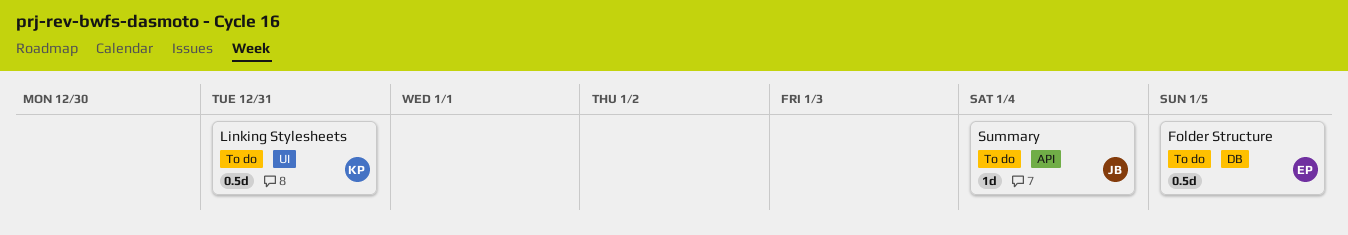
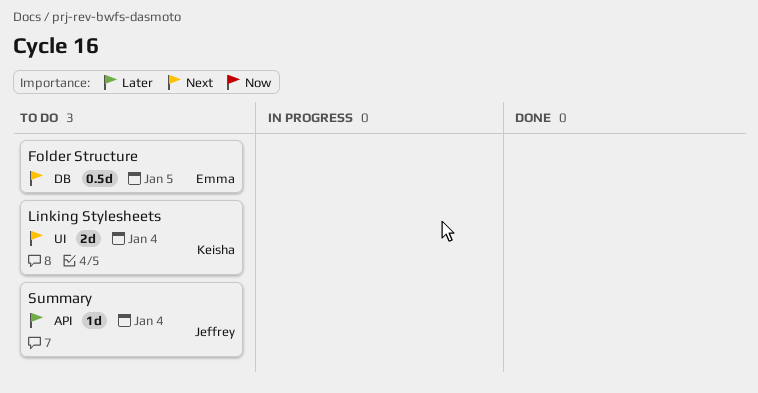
Linking Stylesheets, estimate: 0.5d -> 2d
Linking Stylesheets, due: Dec 31 -> Jan 4

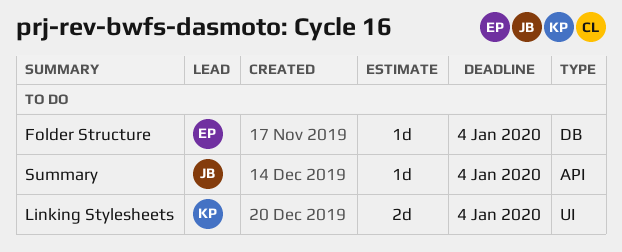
Folder Structure, estimate: 0.5d -> 1d
Folder Structure, due: Jan 5 -> Jan 4

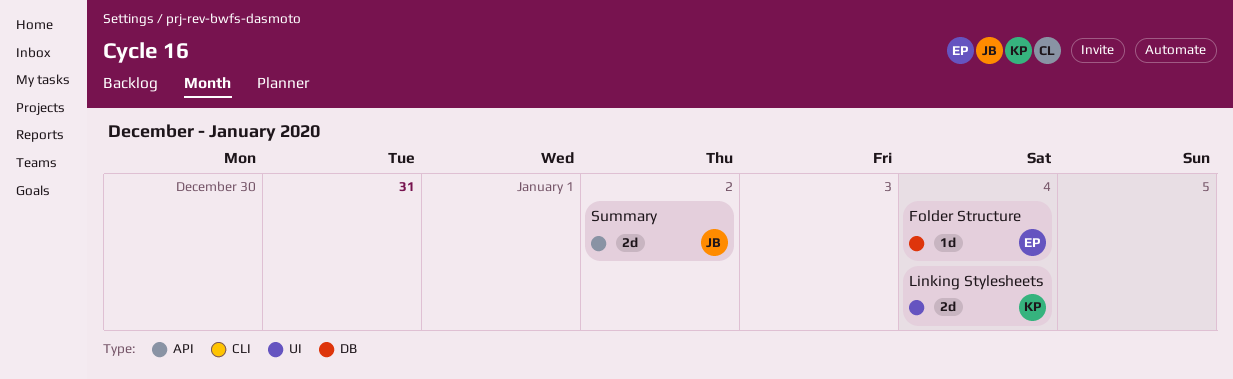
Summary, estimate: 1d -> 2d
Summary, due: Jan 4 -> Jan 2

